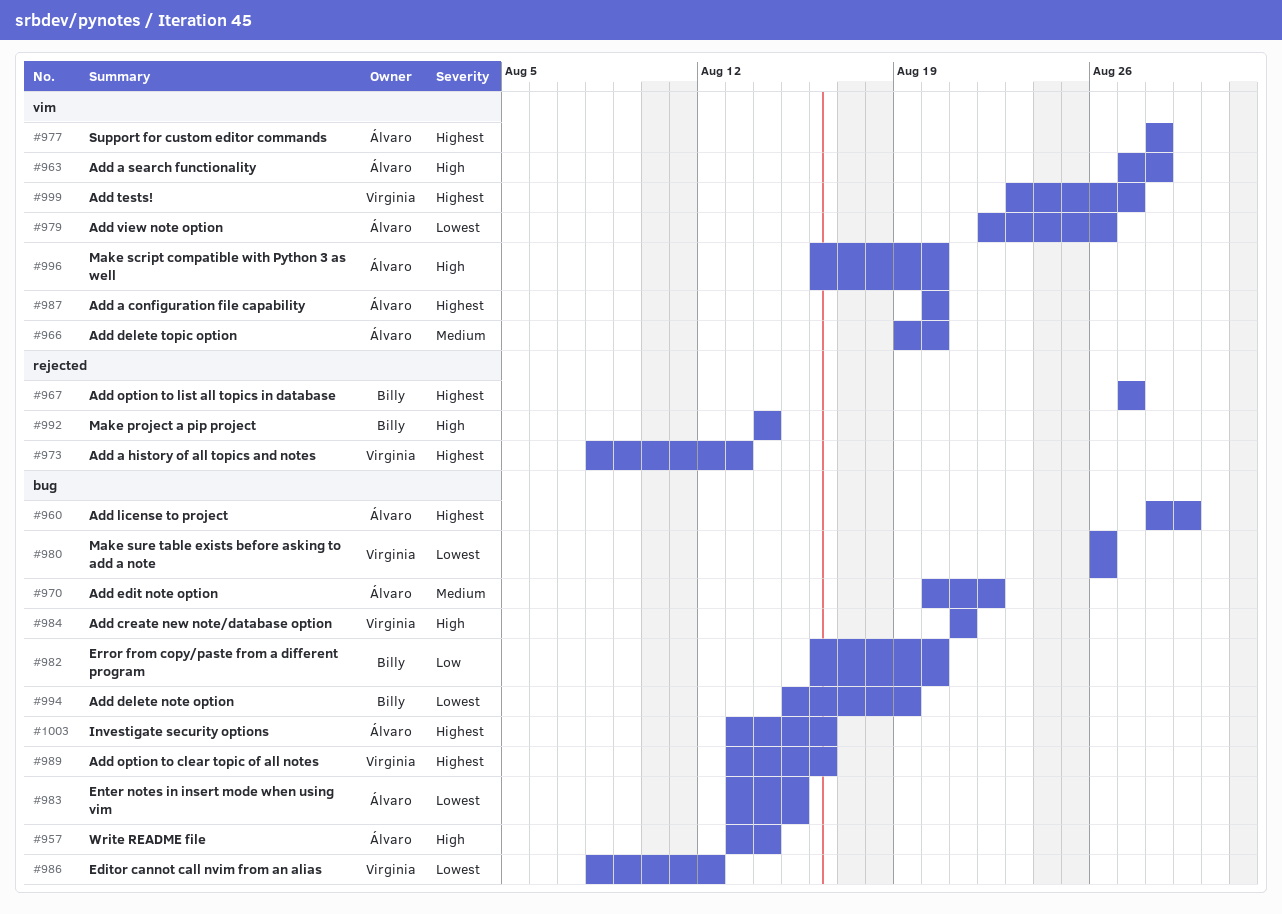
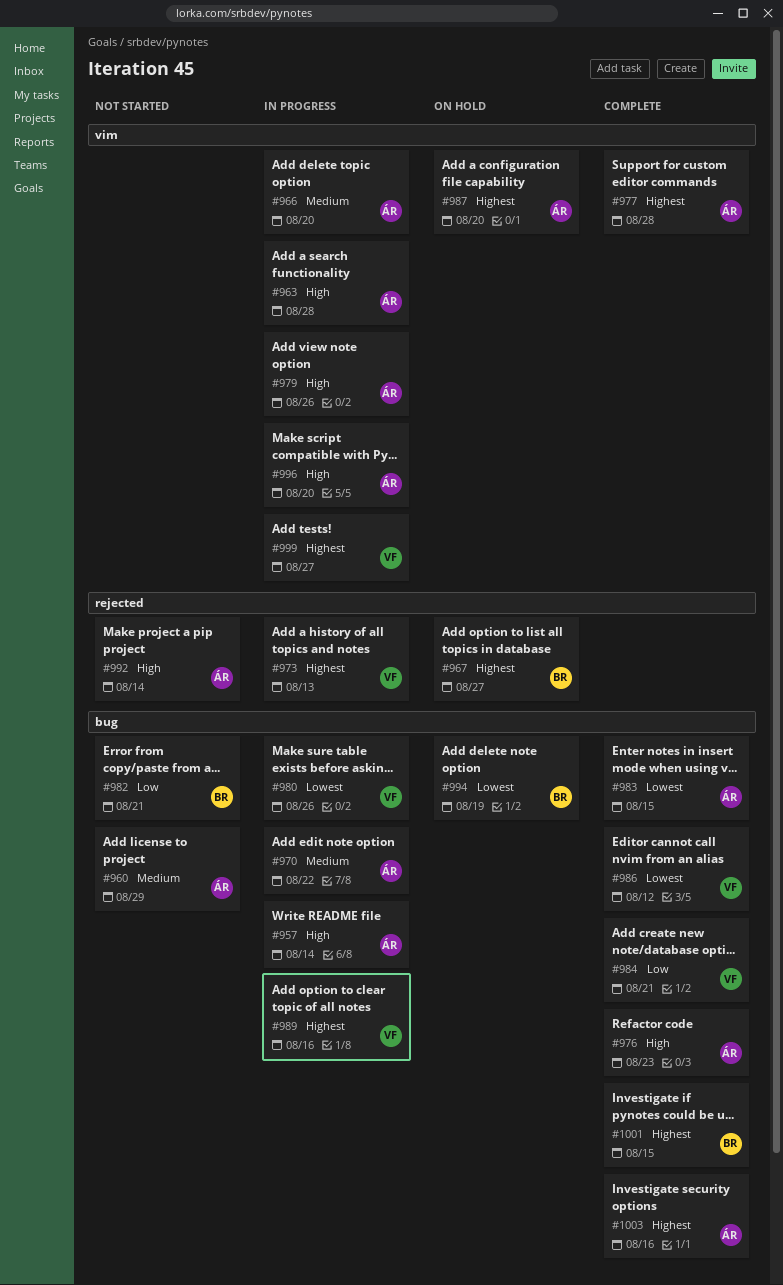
#960, priority: Highest -> Medium
#976: none -> present
#979, priority: Lowest -> High
#982, due: Aug 20 -> Aug 21
#984, priority: High -> Low
#992, owner: Billy -> Álvaro
#1001: none -> present

